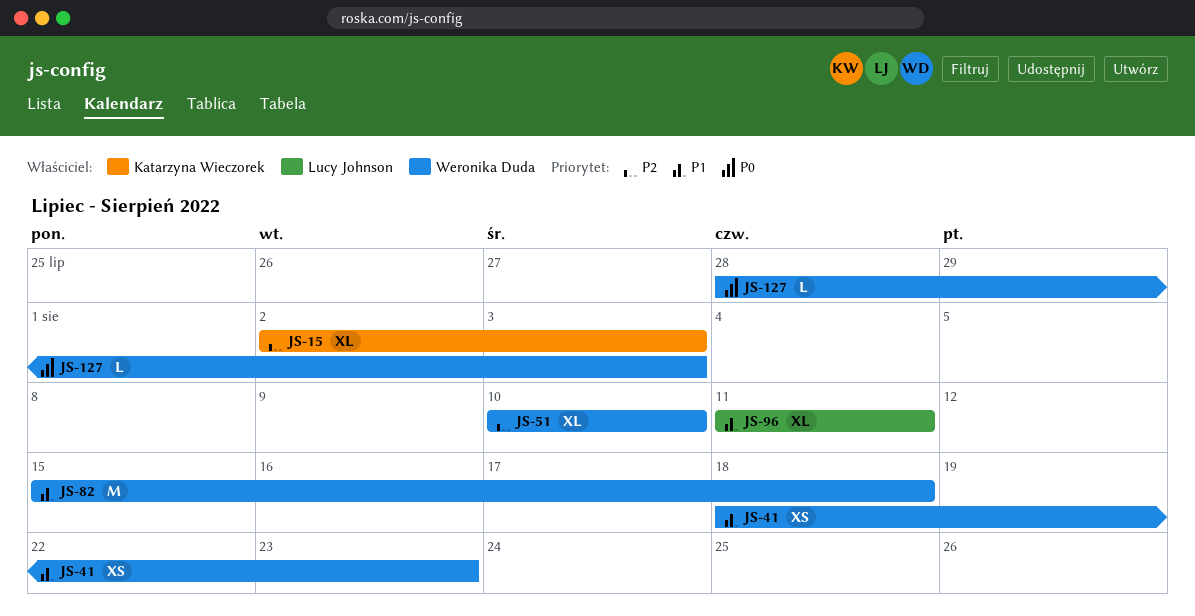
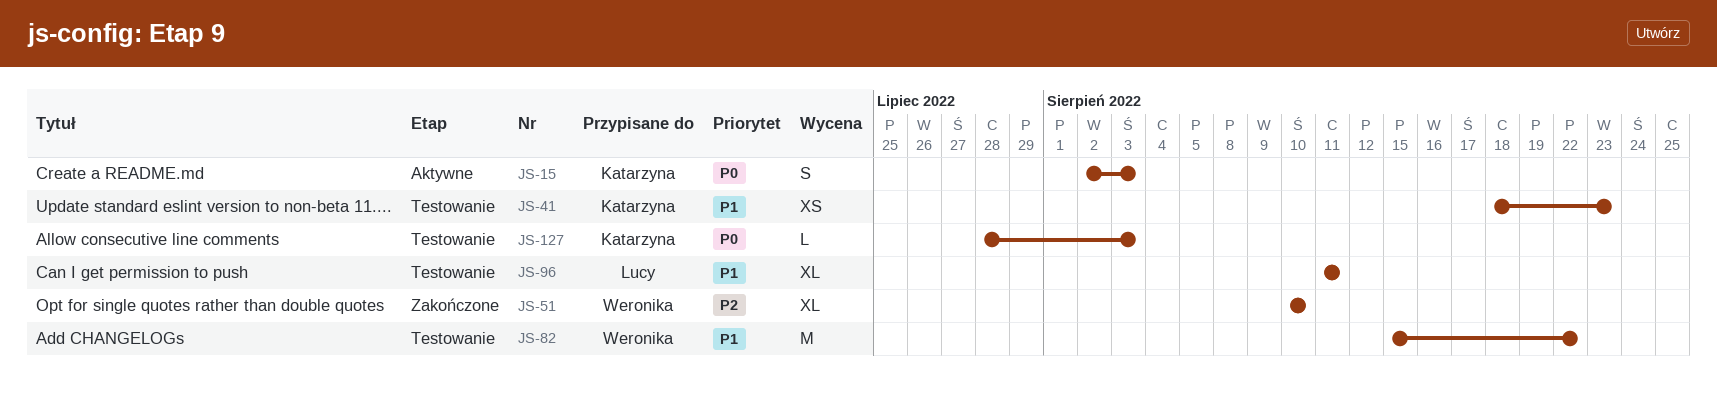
JS-15, priority: P2 -> P0
JS-15, estimate: XL -> S
JS-41, owner: Weronika Duda -> Katarzyna Wieczorek
JS-82, due: Aug 18 -> Aug 22
JS-127, owner: Weronika Duda -> Katarzyna Wieczorek

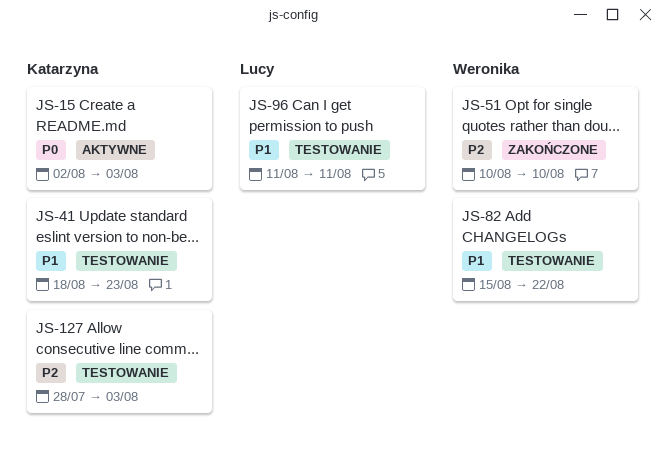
JS-127, priority: P0 -> P2

